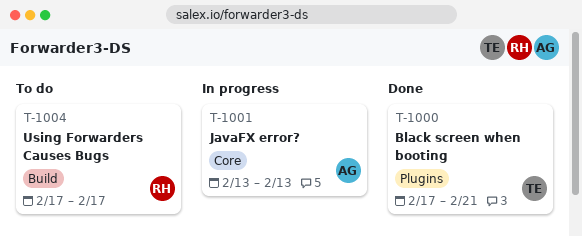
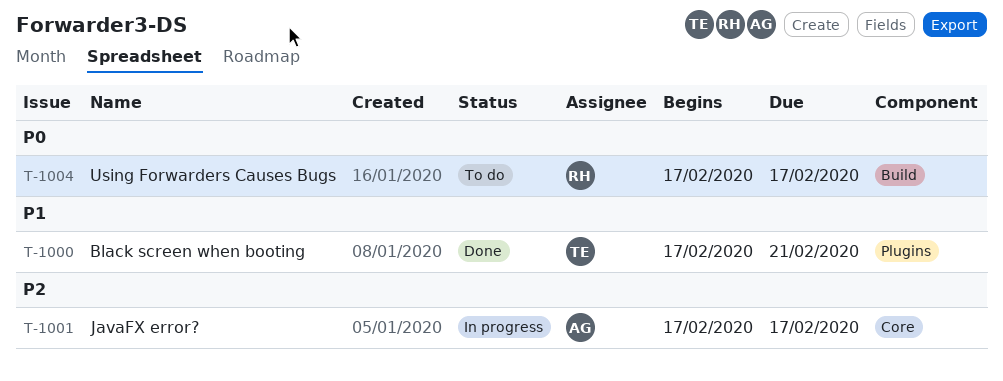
T-1001, start: Feb 13 -> Feb 17
T-1001, due: Feb 13 -> Feb 17

